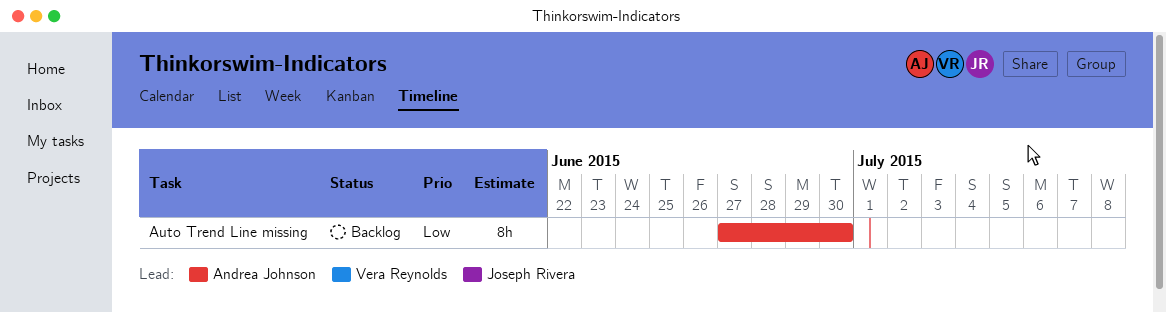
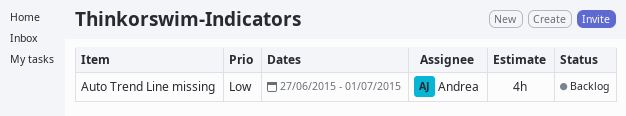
Auto Trend Line missing, estimate: 8h -> 4h
Auto Trend Line missing, due: Jun 30 -> Jul 1

